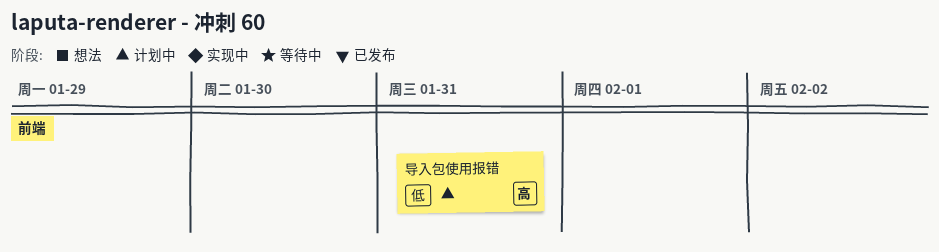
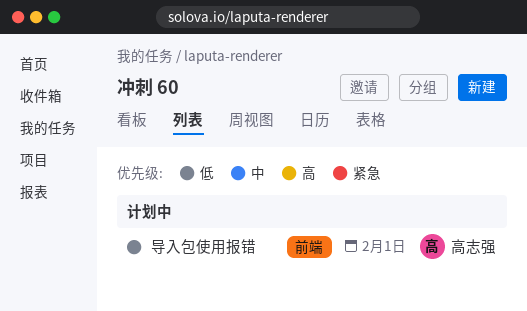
导入包使用报错, due: Jan 31 -> Feb 1

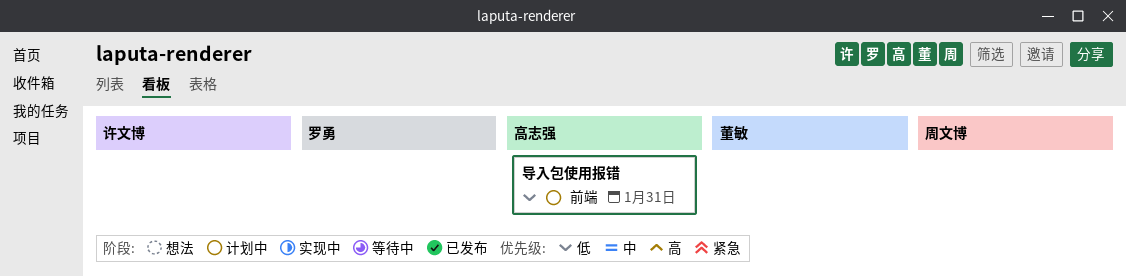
导入包使用报错, due: Feb 1 -> Jan 31

